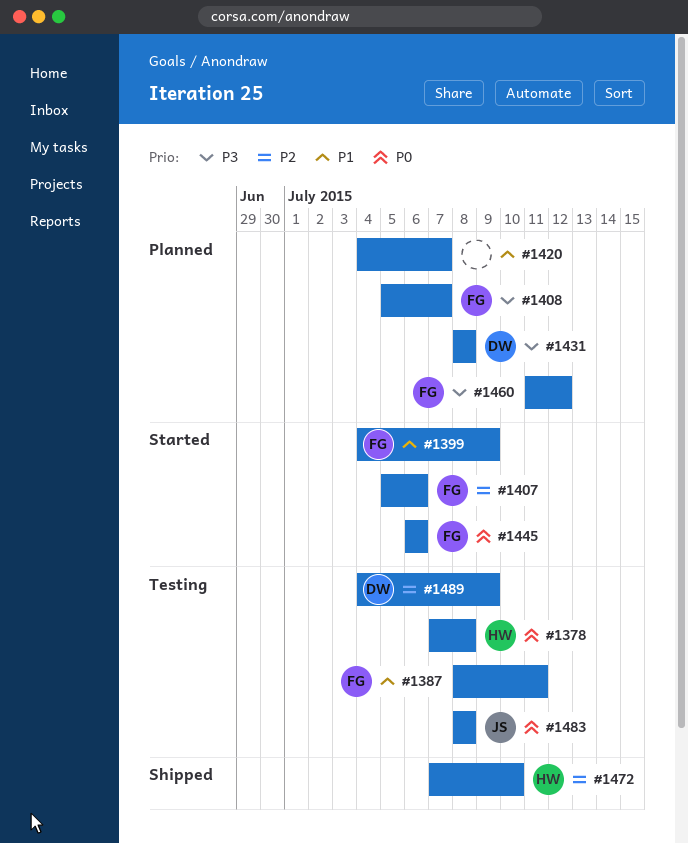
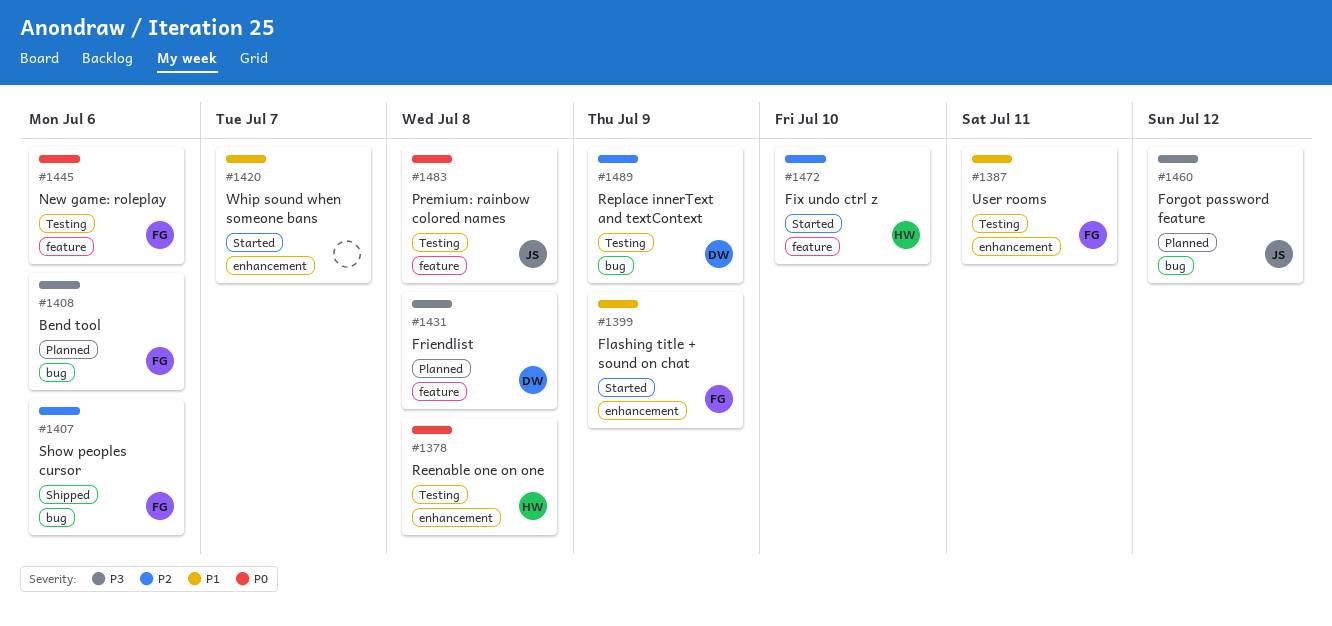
#1407, status: Started -> Shipped
#1408, due: Jul 7 -> Jul 6
#1420, status: Planned -> Started
#1445, status: Started -> Testing
#1460, owner: FG -> JS
#1472, status: Shipped -> Started

